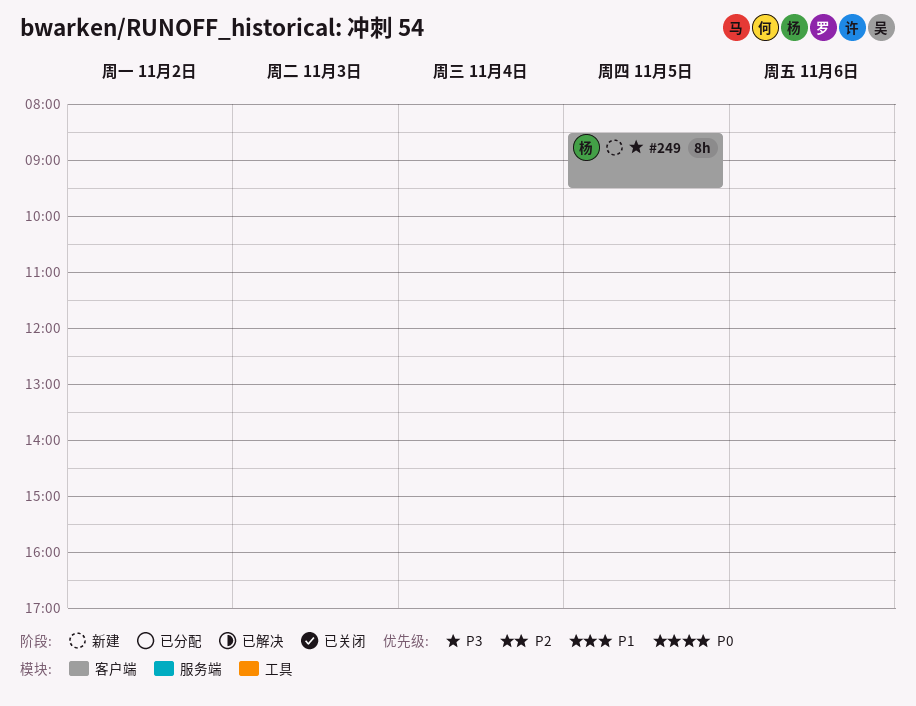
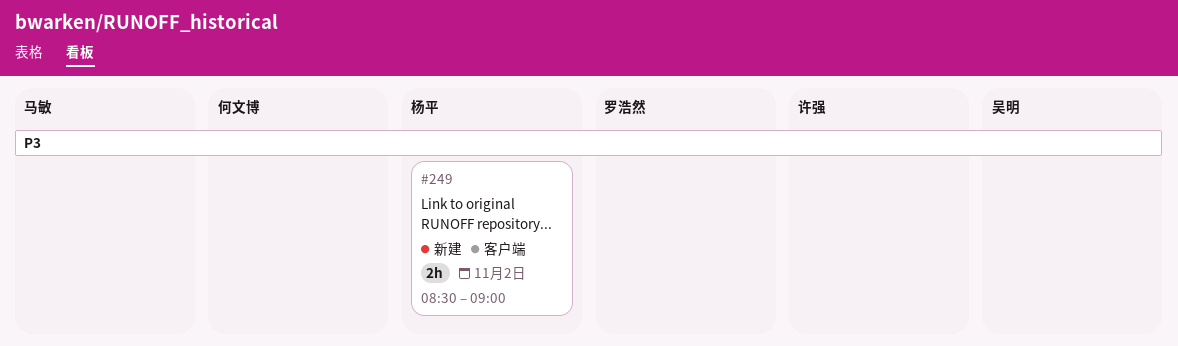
#249, estimate: 8h -> 2h
#249, day: Nov 5 -> Nov 2
#249, ends: 09:30 -> 09:00

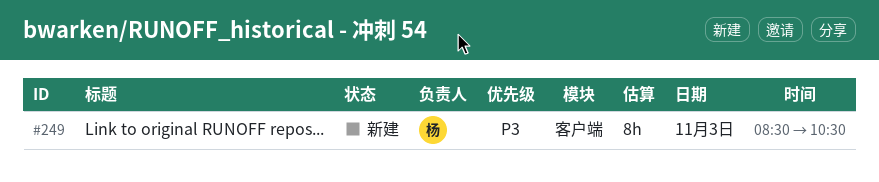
#249, estimate: 2h -> 8h
#249, day: Nov 2 -> Nov 3
#249, ends: 09:00 -> 10:30

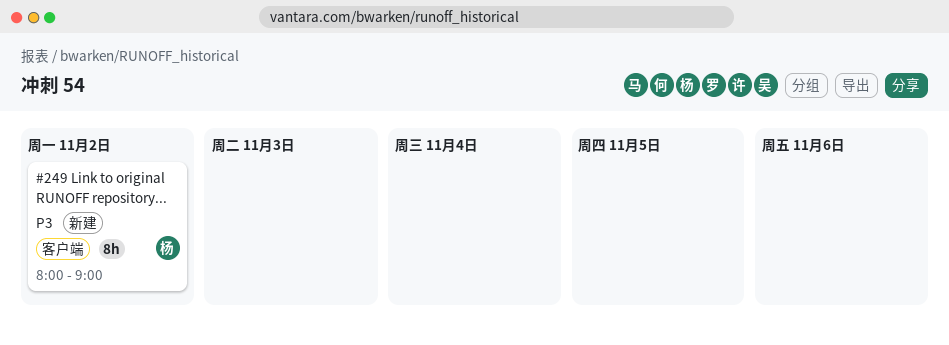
#249, day: Nov 3 -> Nov 2
#249, begins: 08:30 -> 08:00
#249, ends: 10:30 -> 09:00

